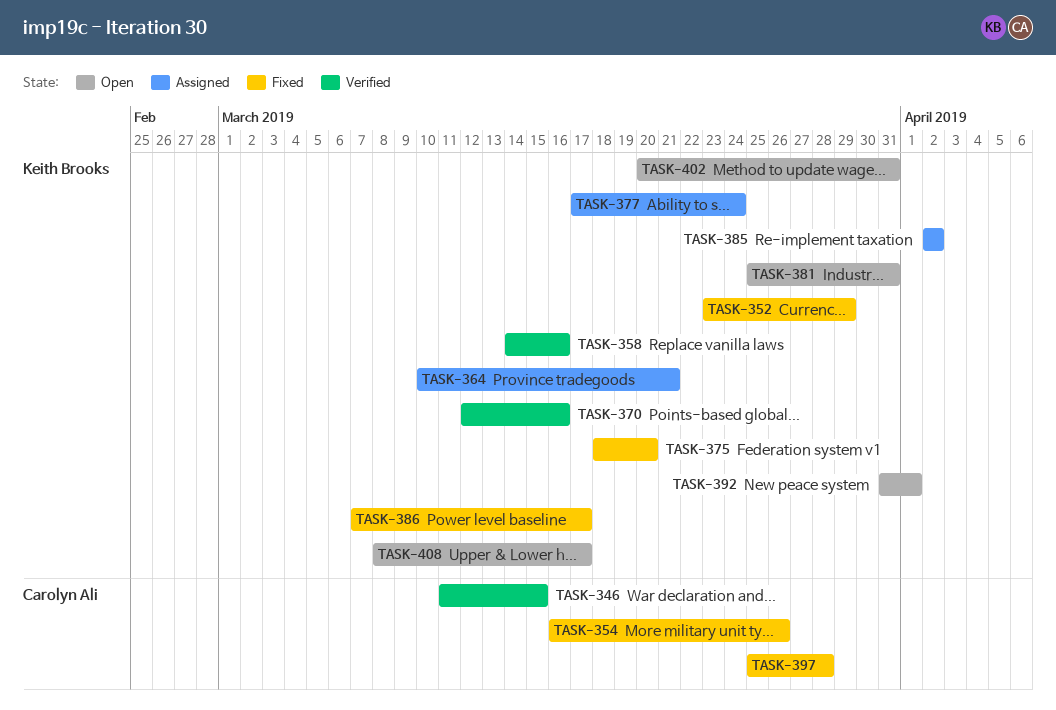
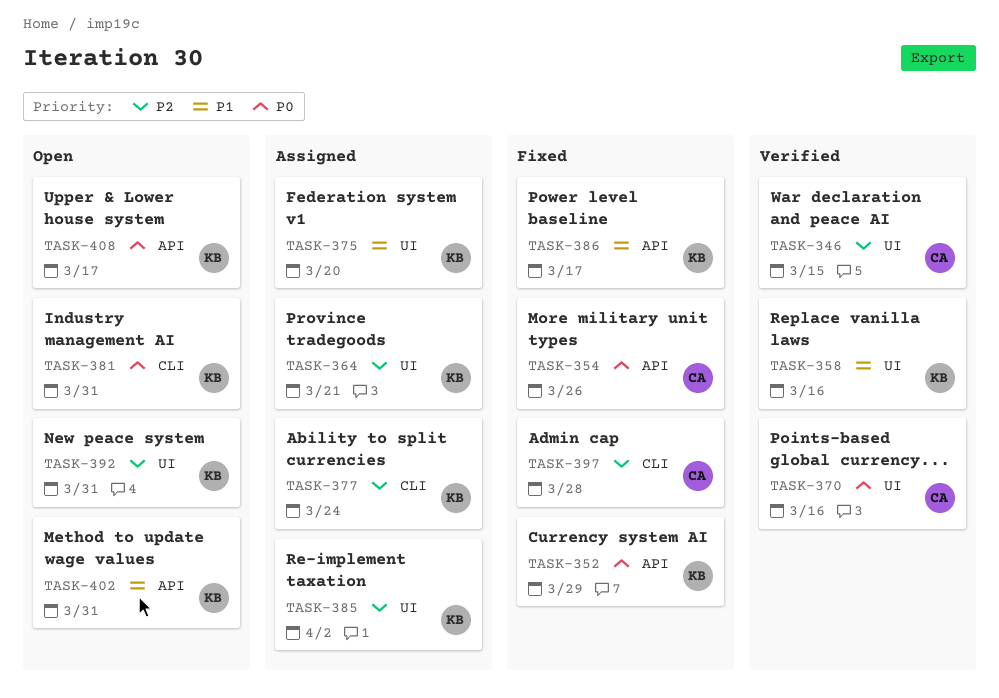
TASK-370, owner: Keith Brooks -> Carolyn Ali
TASK-375, status: Fixed -> Assigned
TASK-392, due: Apr 1 -> Mar 31

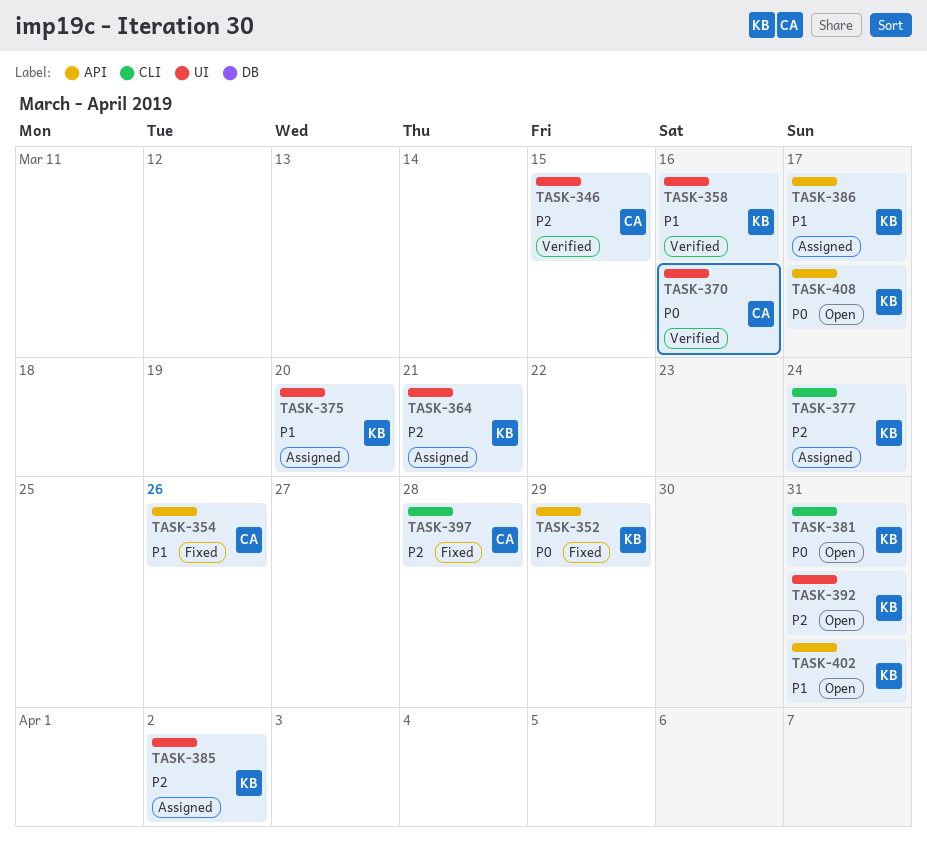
TASK-354, priority: P0 -> P1
TASK-386, status: Fixed -> Assigned

